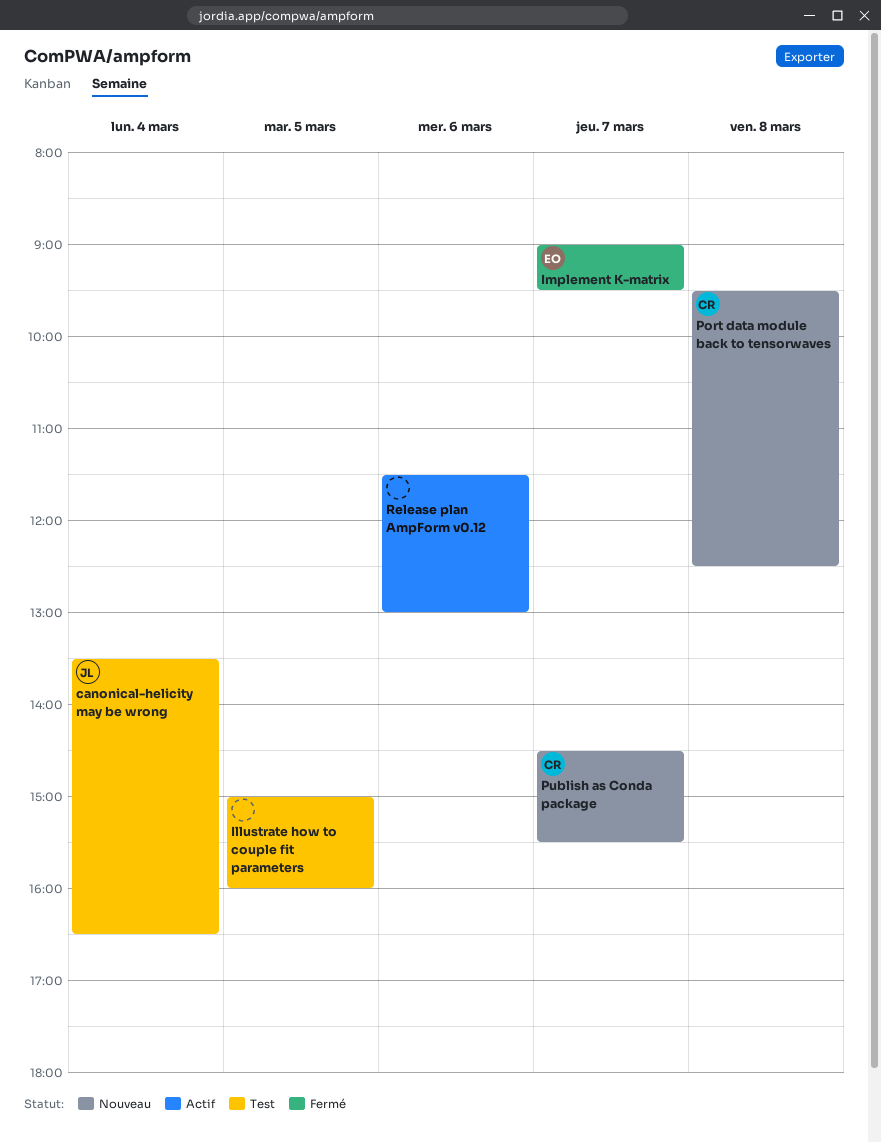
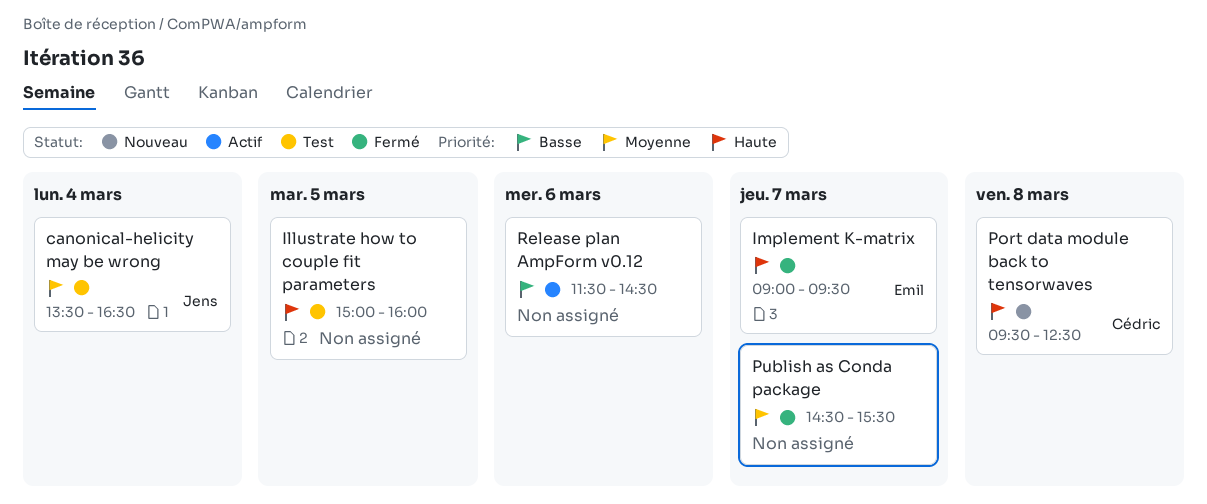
Publish as Conda package, status: Nouveau -> Fermé
Publish as Conda package, owner: Cédric -> none
Release plan AmpForm v0.12, ends: 13:00 -> 14:30

